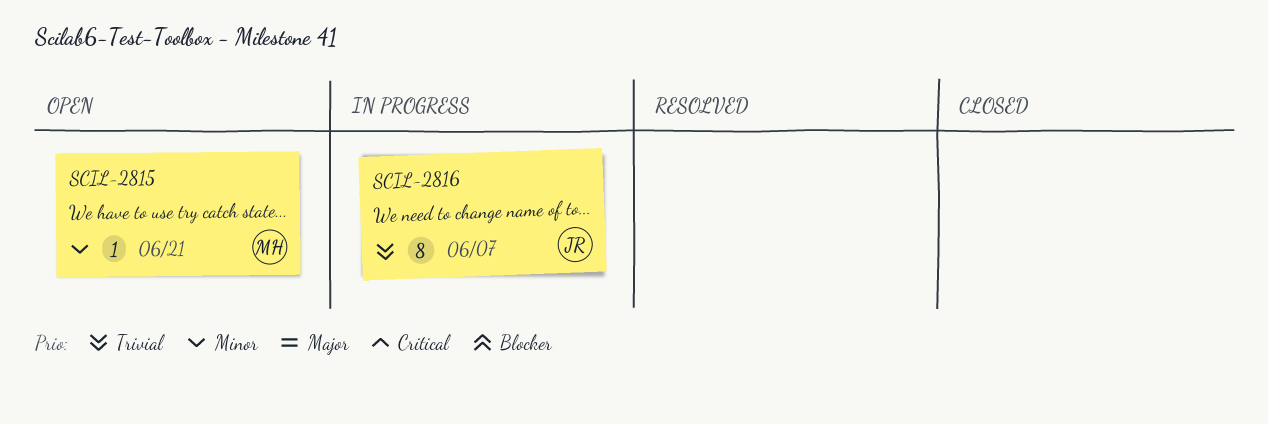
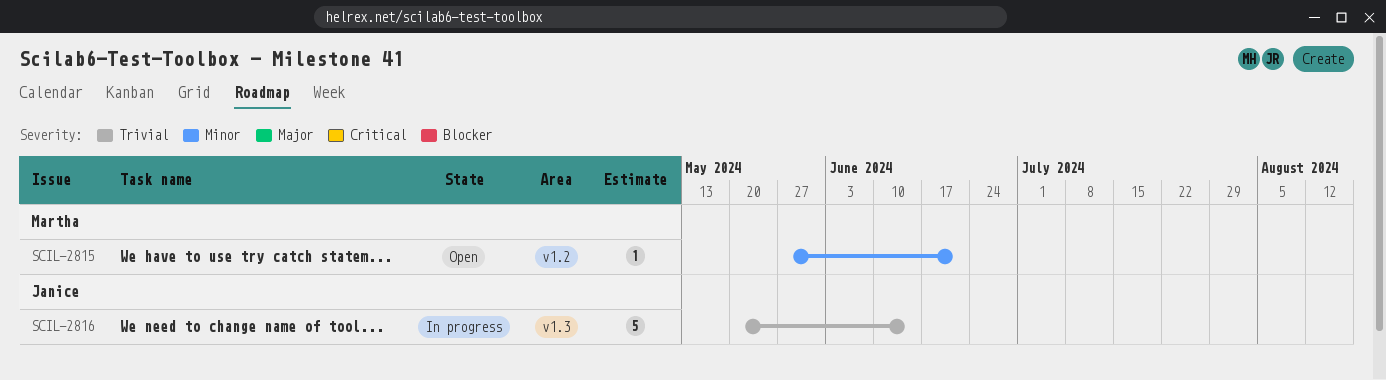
SCIL-2816, estimate: 8 -> 5
SCIL-2816, due: Jun 7 -> Jun 14

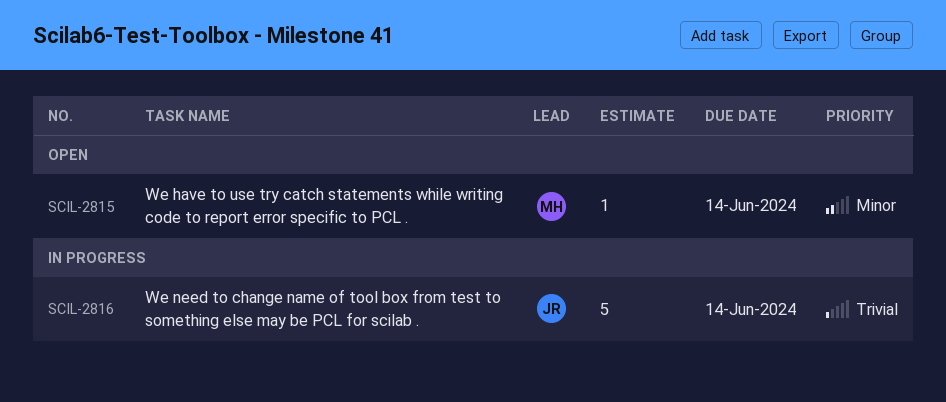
SCIL-2815, due: Jun 21 -> Jun 14

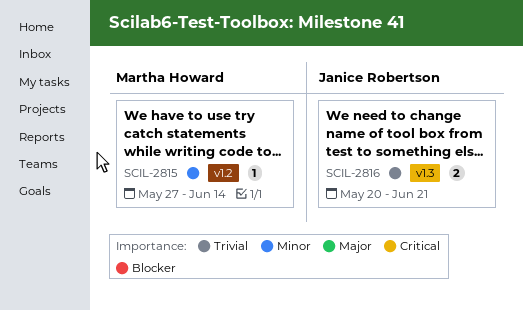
SCIL-2816, estimate: 5 -> 2
SCIL-2816, due: Jun 14 -> Jun 21

